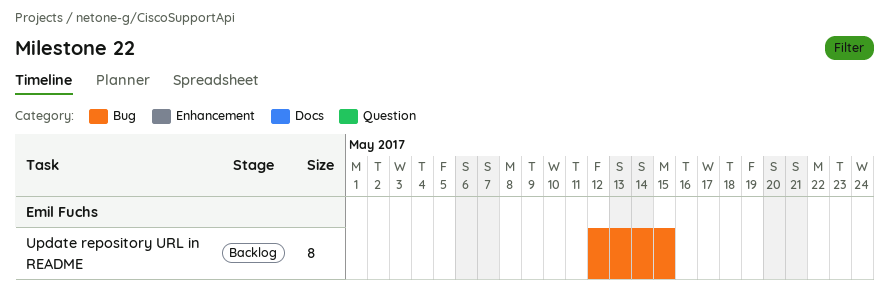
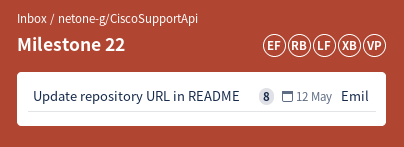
Update repository URL in README, due: May 15 -> May 12

